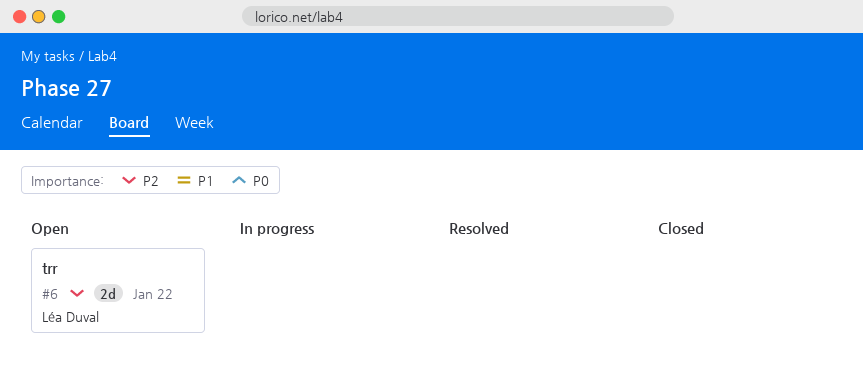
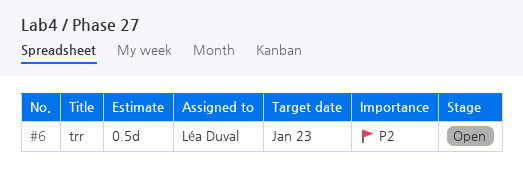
#6, estimate: 2d -> 0.5d
#6, due: Jan 22 -> Jan 23

